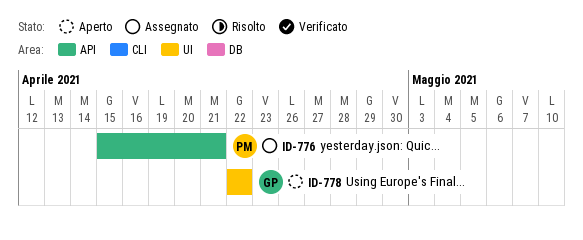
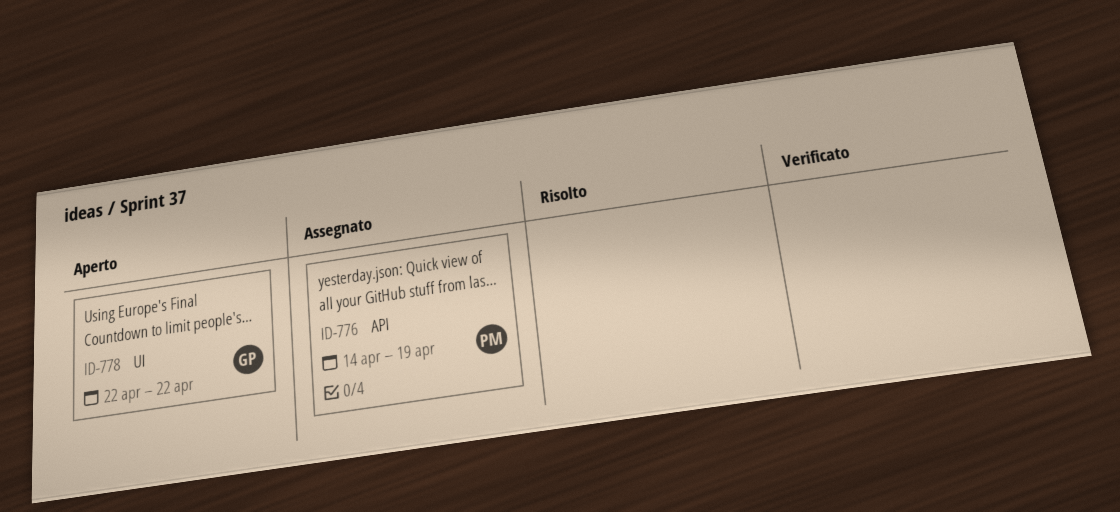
ID-776, start: Apr 15 -> Apr 14
ID-776, due: Apr 21 -> Apr 19

